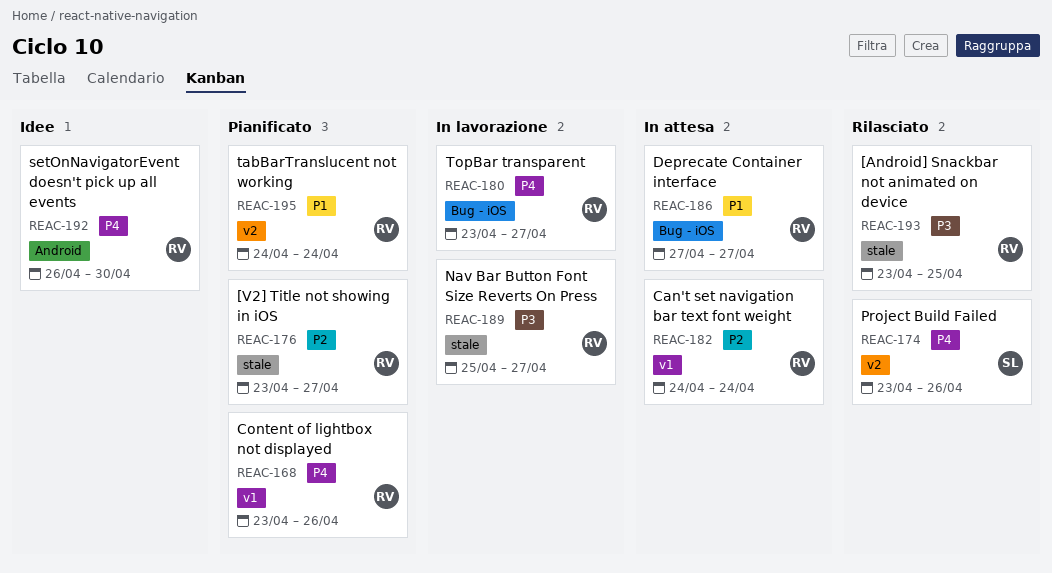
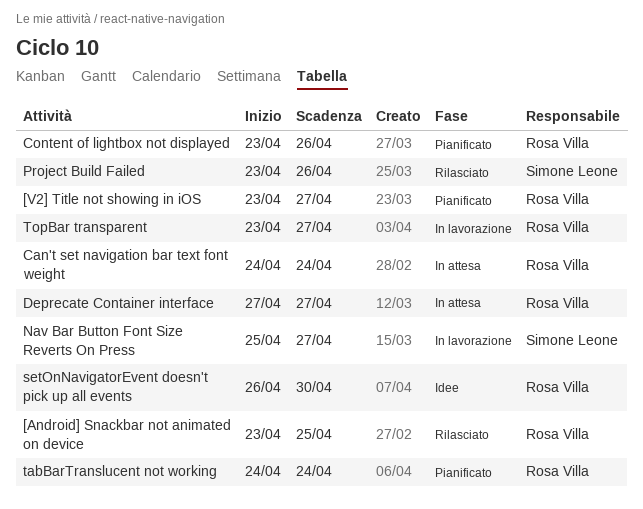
Nav Bar Button Font Size Reverts On Press, owner: Rosa Villa -> Simone Leone

